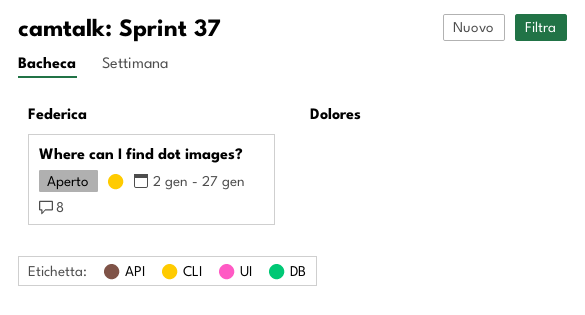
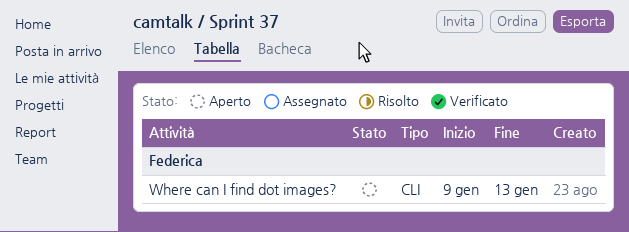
Where can I find dot images?, start: Jan 2 -> Jan 9
Where can I find dot images?, due: Jan 27 -> Jan 13

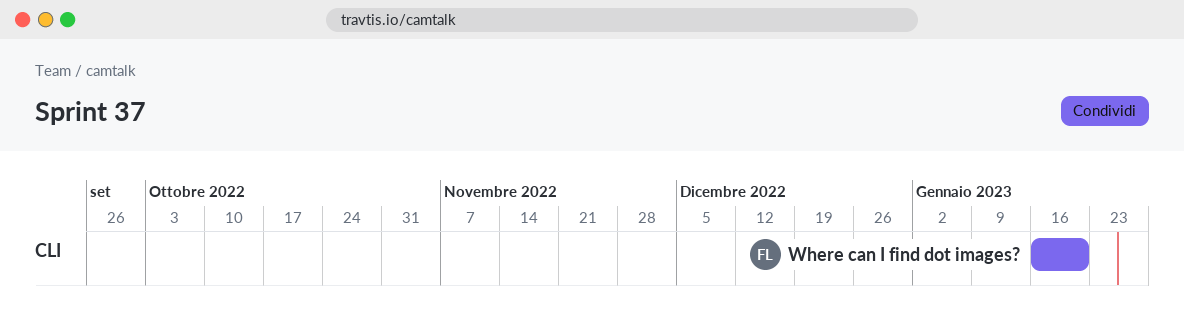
Where can I find dot images?, start: Jan 9 -> Jan 16
Where can I find dot images?, due: Jan 13 -> Jan 20

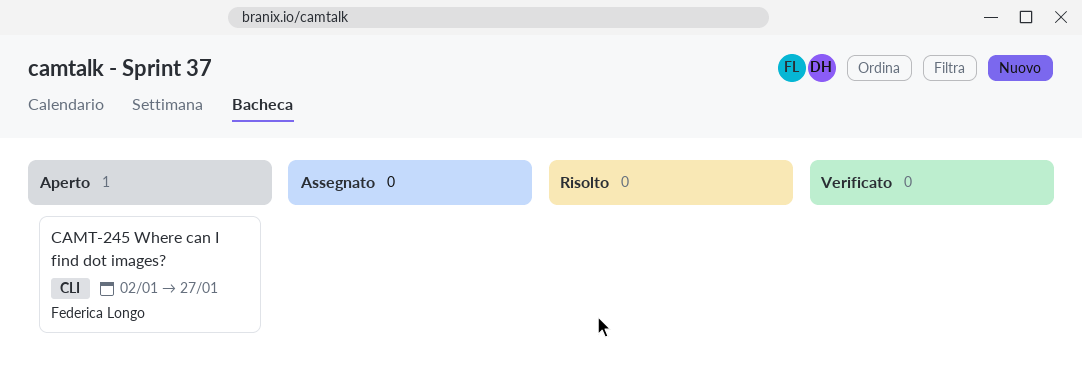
Where can I find dot images?, start: Jan 16 -> Jan 2
Where can I find dot images?, due: Jan 20 -> Jan 27

